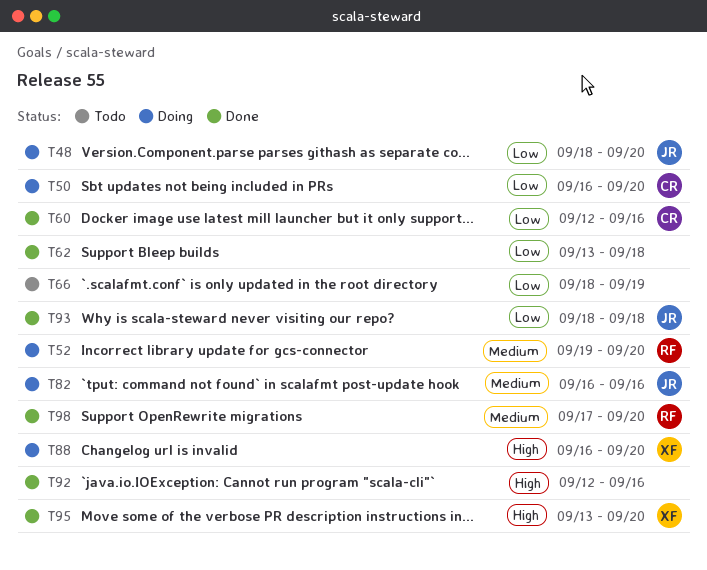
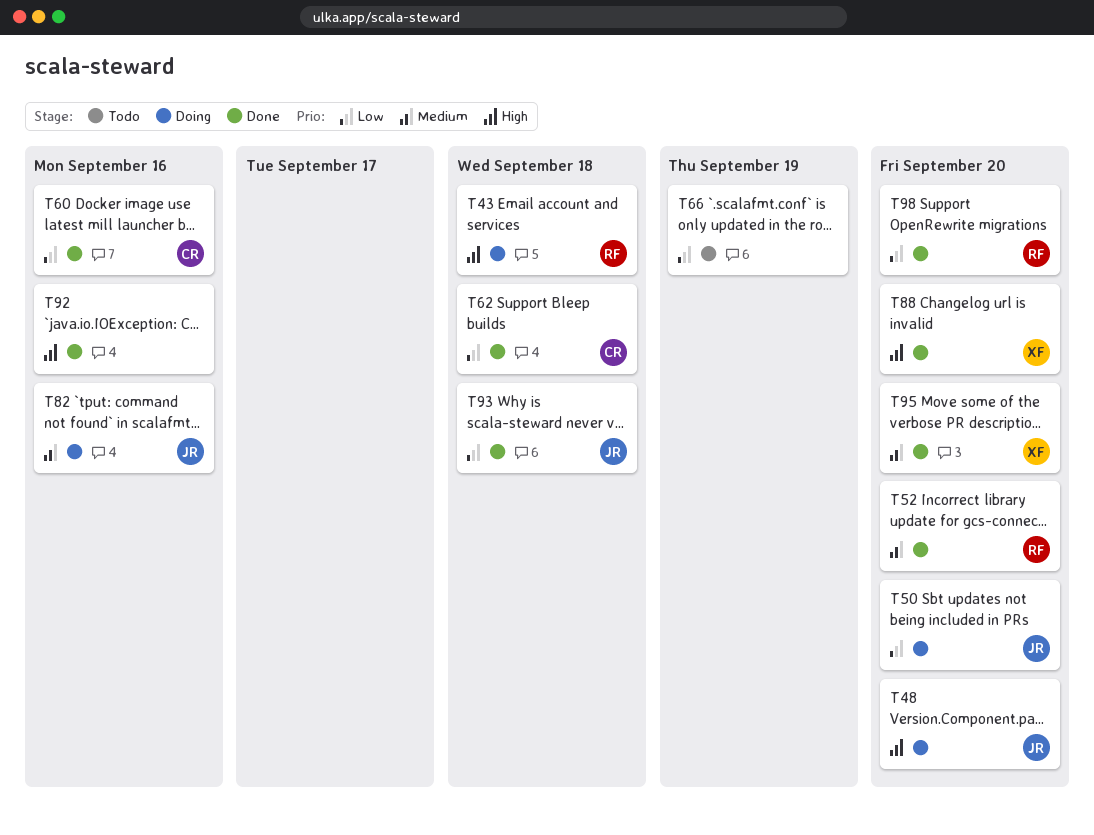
T43: none -> present
T48, priority: Low -> High
T50, owner: CR -> JR
T52, status: Doing -> Done
T62, owner: none -> CR
T88, status: Doing -> Done
T95, priority: High -> Medium
T98, priority: Medium -> Low

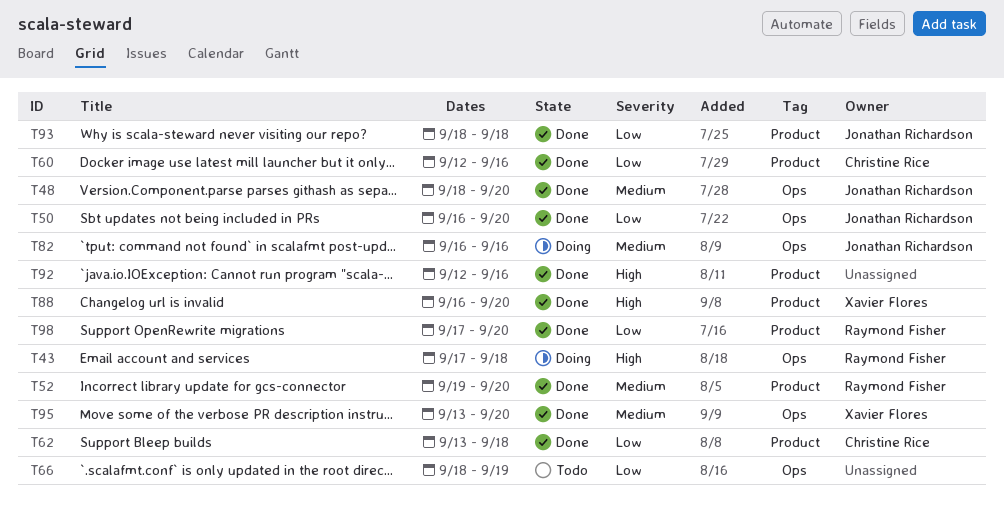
T48, status: Doing -> Done
T48, priority: High -> Medium
T50, status: Doing -> Done

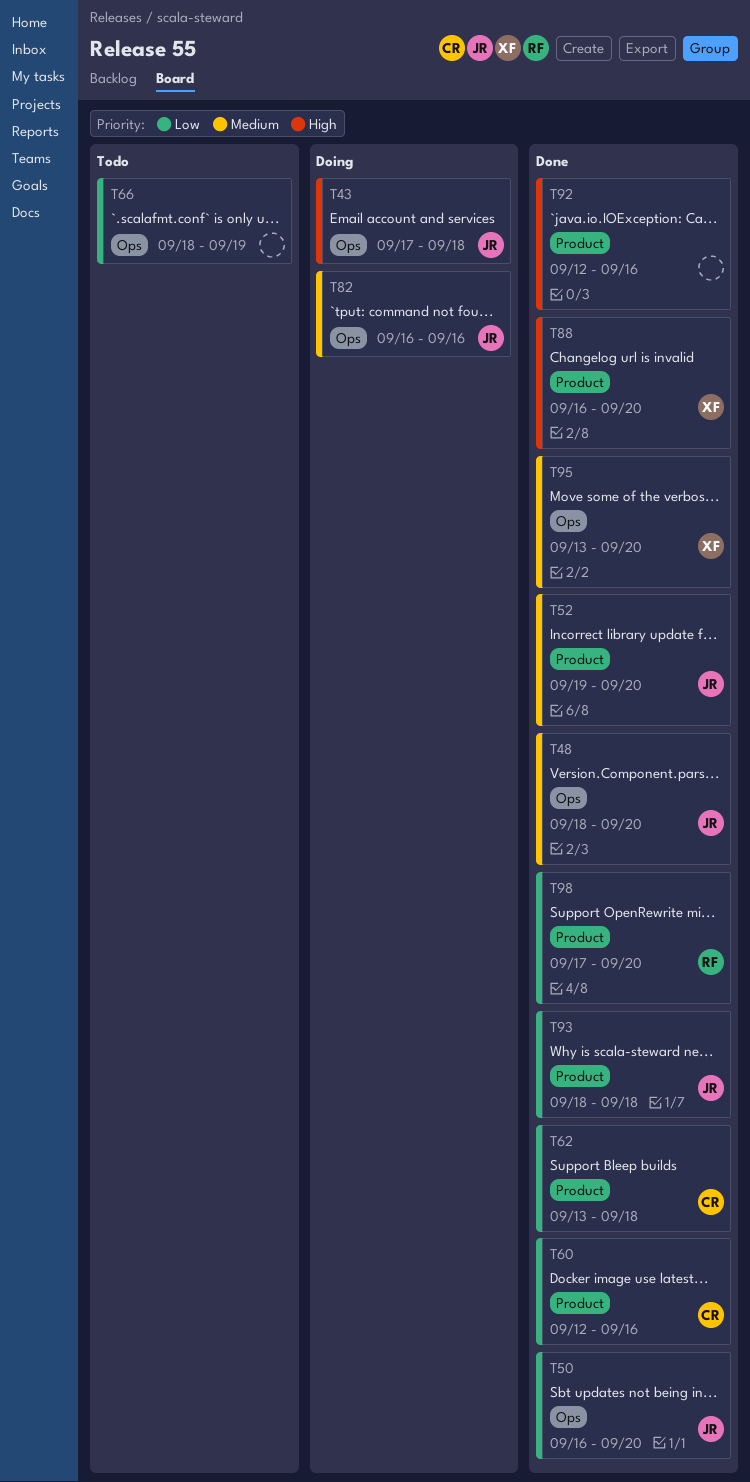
T43, owner: Raymond Fisher -> Jonathan Richardson
T52, owner: Raymond Fisher -> Jonathan Richardson

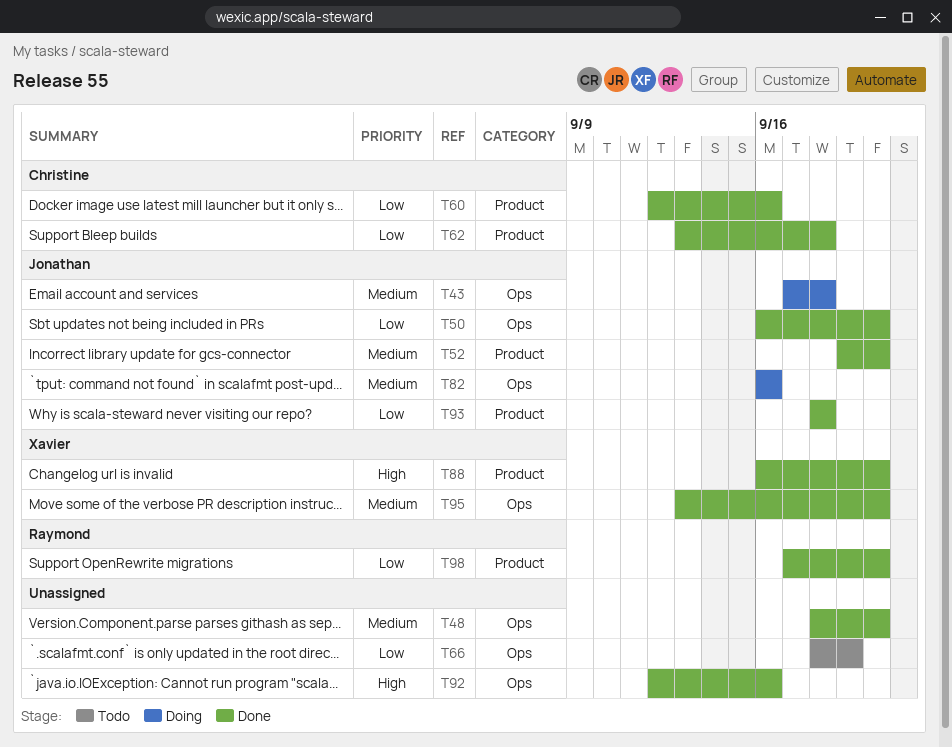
T43, priority: High -> Medium
T48, owner: Jonathan -> none
T92, label: Product -> Ops

